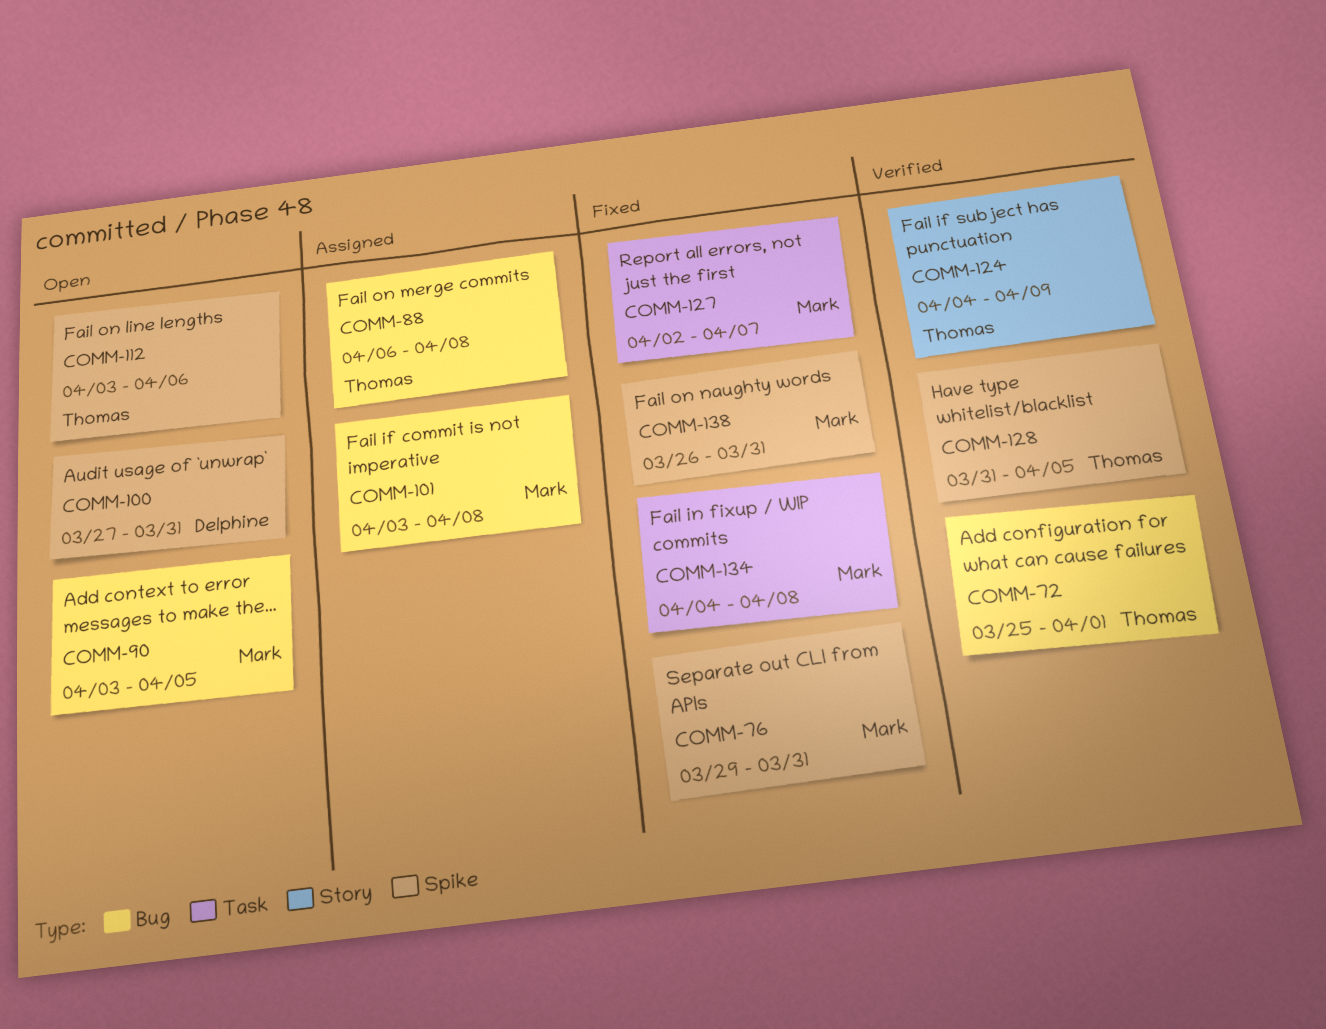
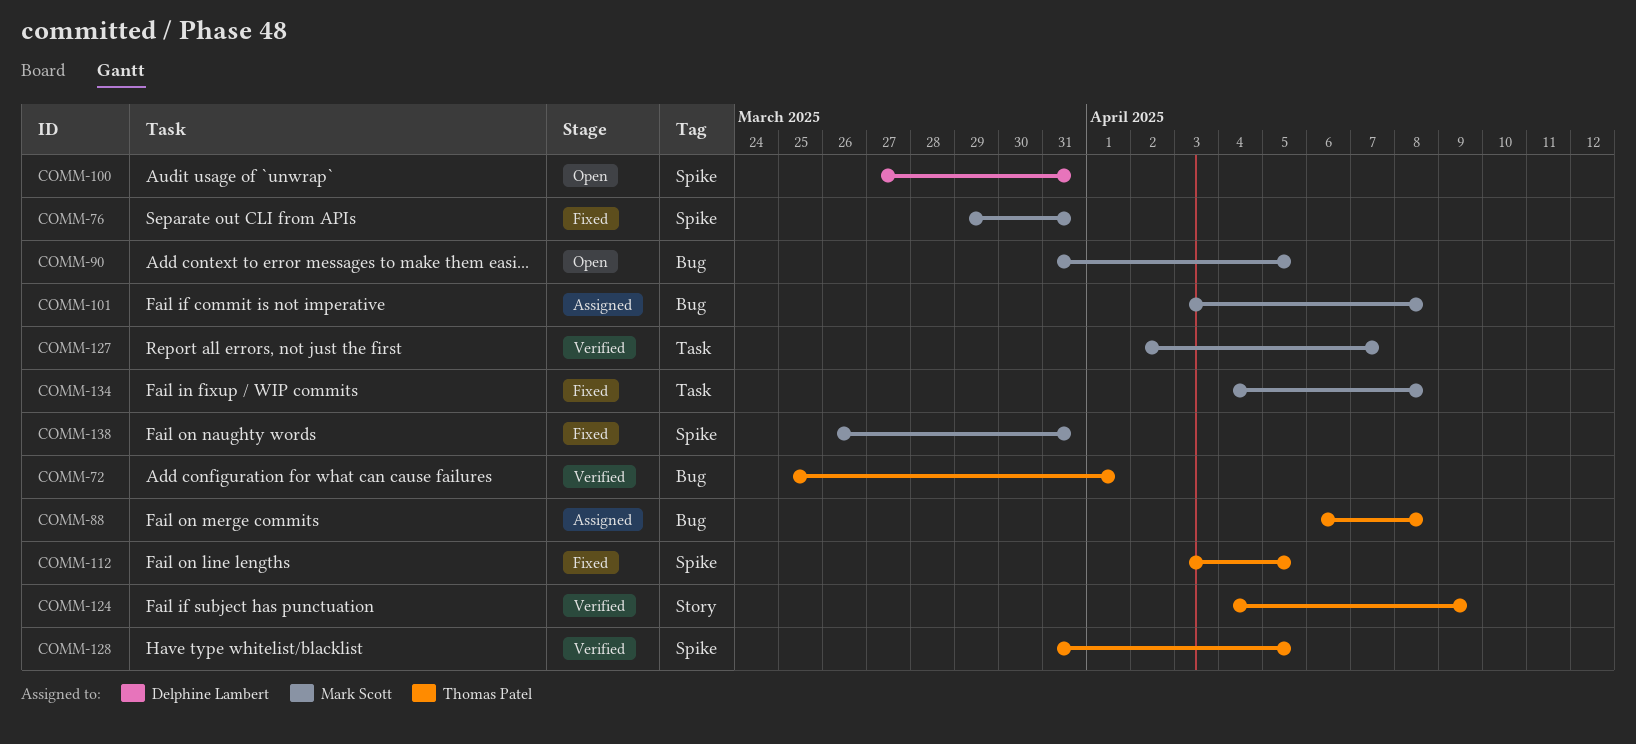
COMM-90, start: Apr 3 -> Mar 31
COMM-112, status: Open -> Fixed
COMM-112, due: Apr 6 -> Apr 5
COMM-127, status: Fixed -> Verified

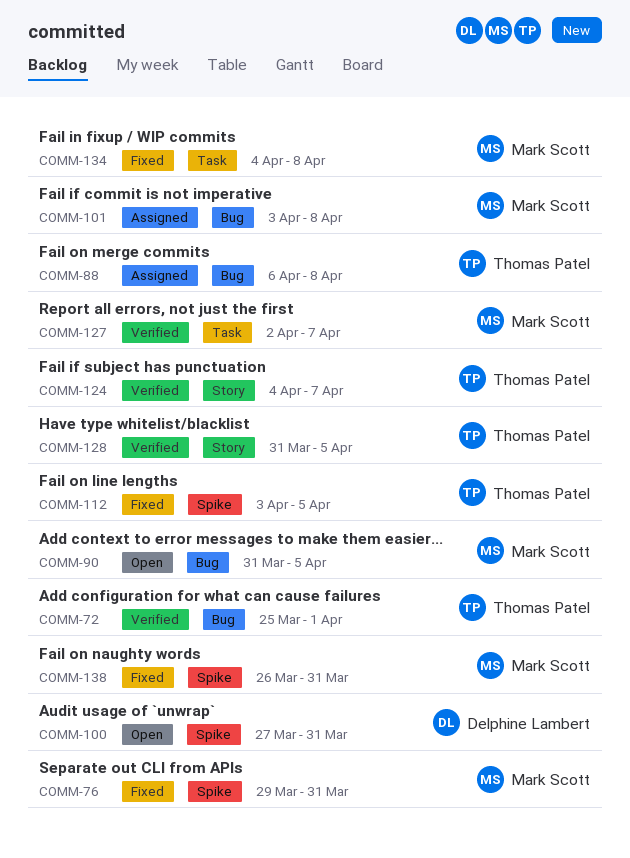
COMM-124, due: Apr 9 -> Apr 7
COMM-128, label: Spike -> Story

